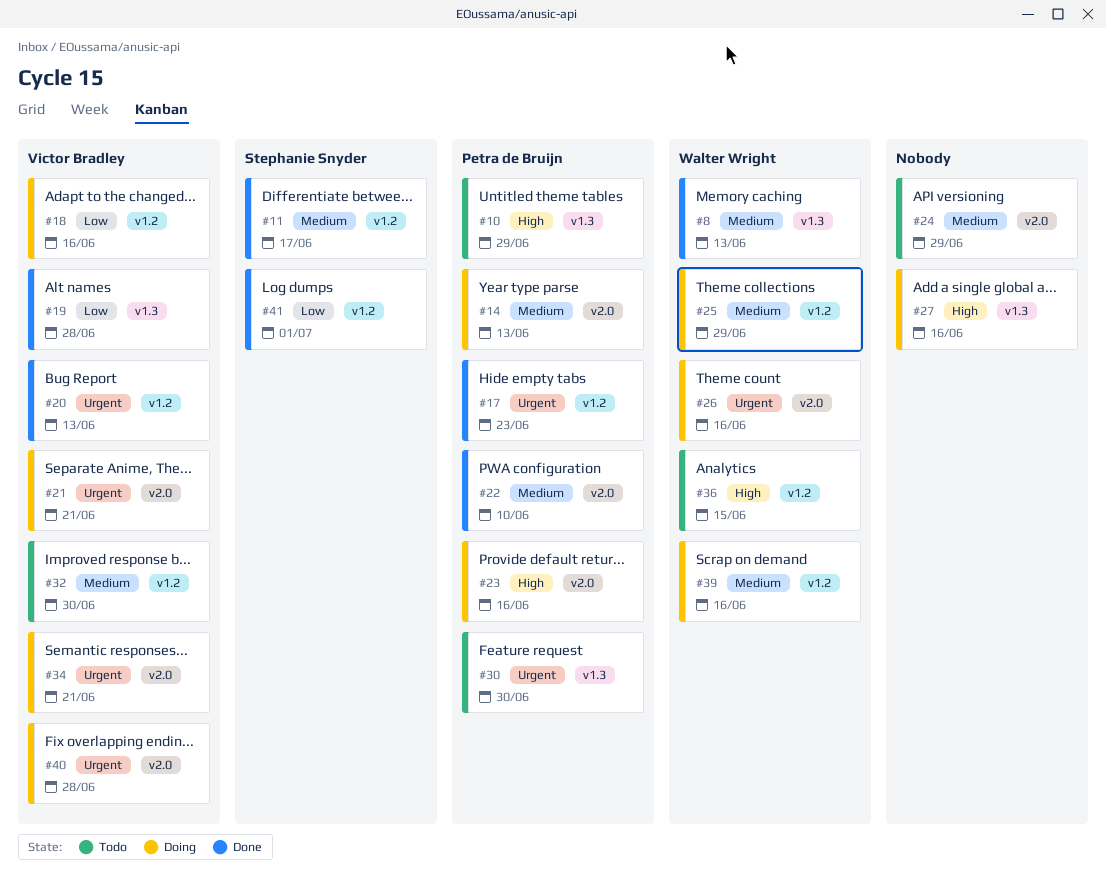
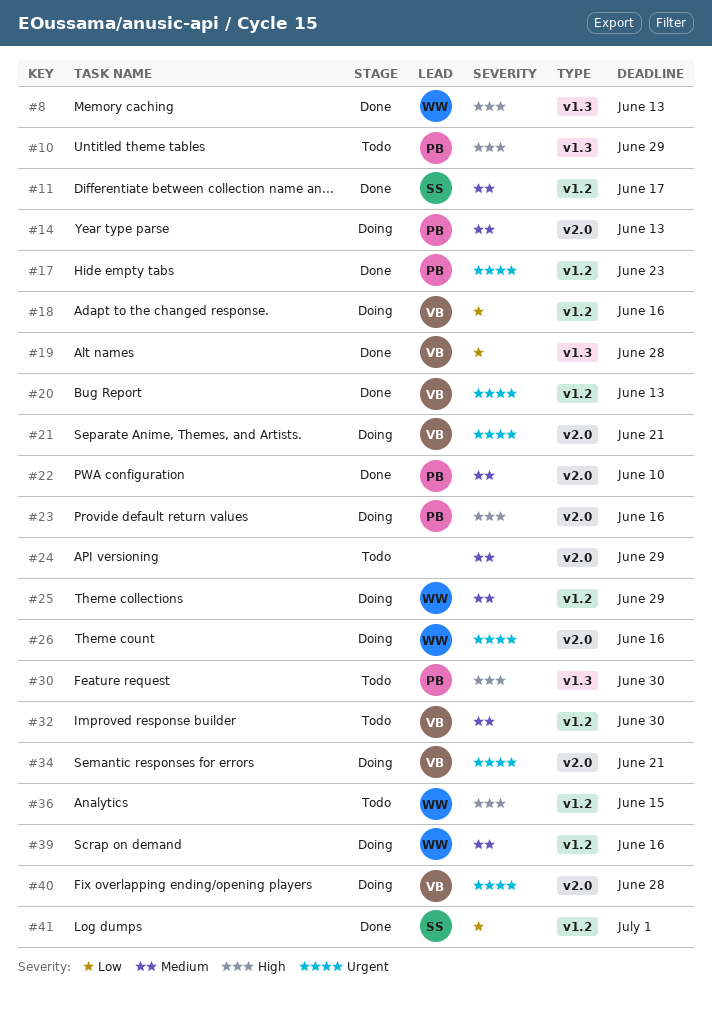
#8, priority: Medium -> High
#27: present -> none
#30, priority: Urgent -> High

